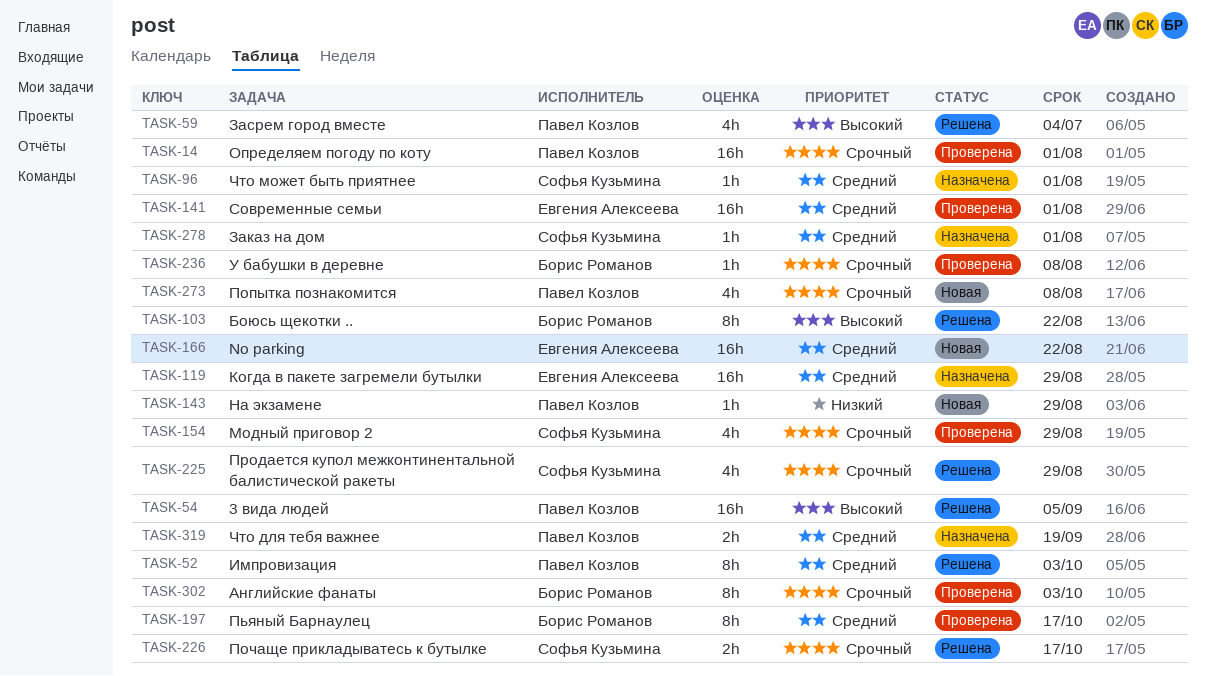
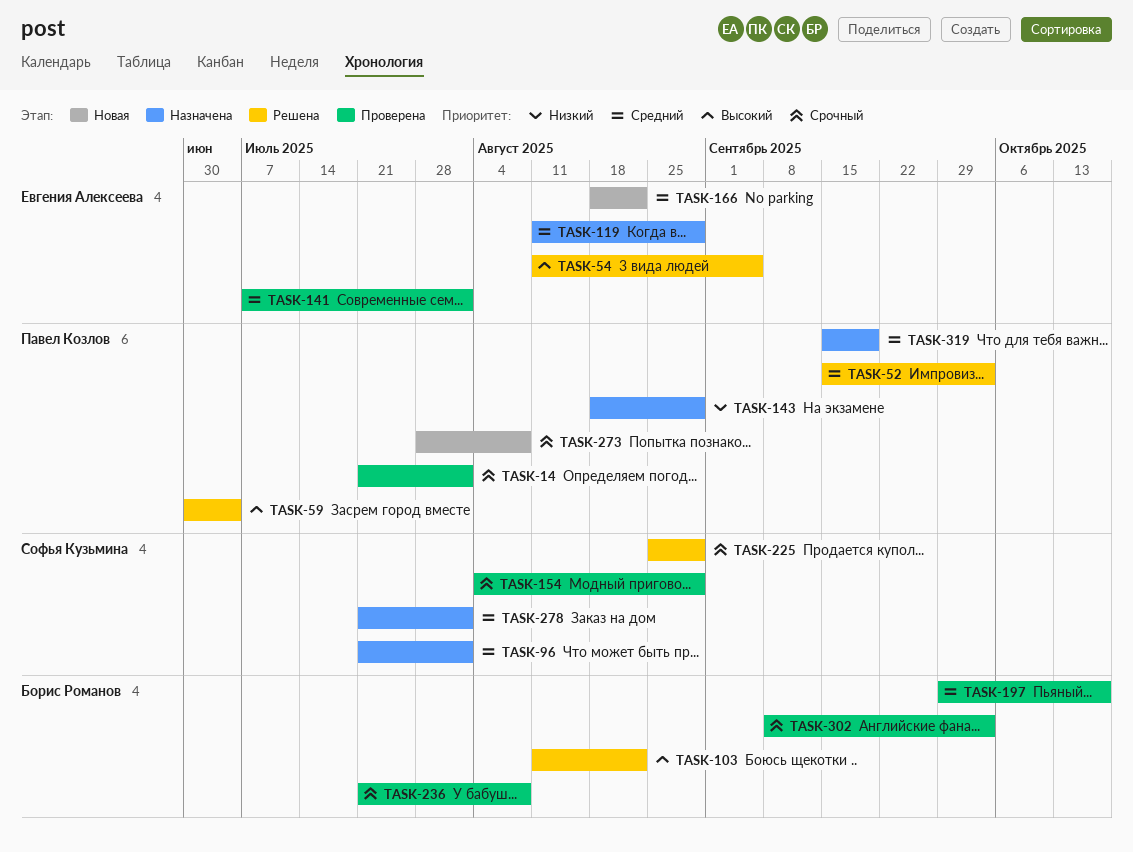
TASK-54, owner: Павел Козлов -> Евгения Алексеева
TASK-143, status: Новая -> Назначена
TASK-226: present -> none

